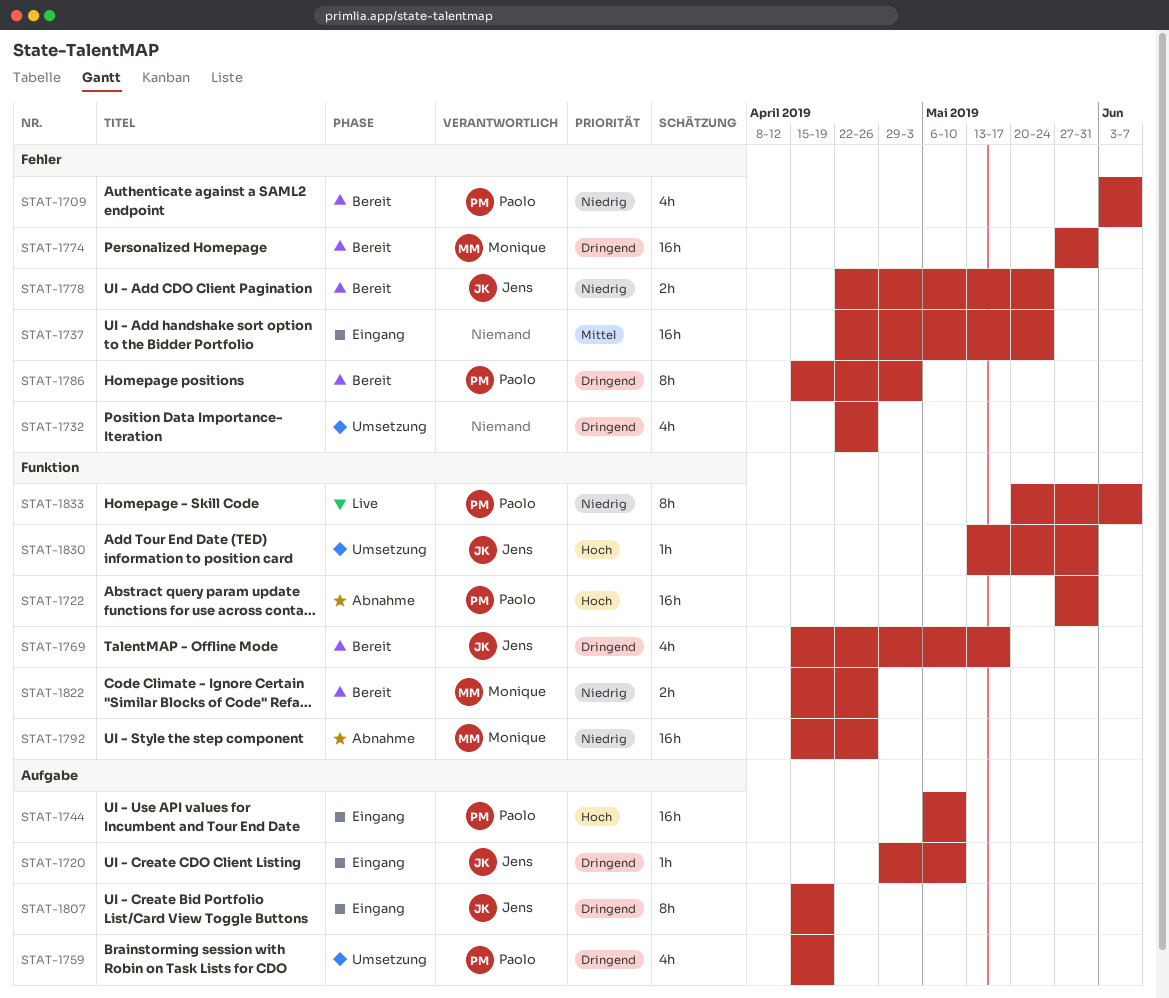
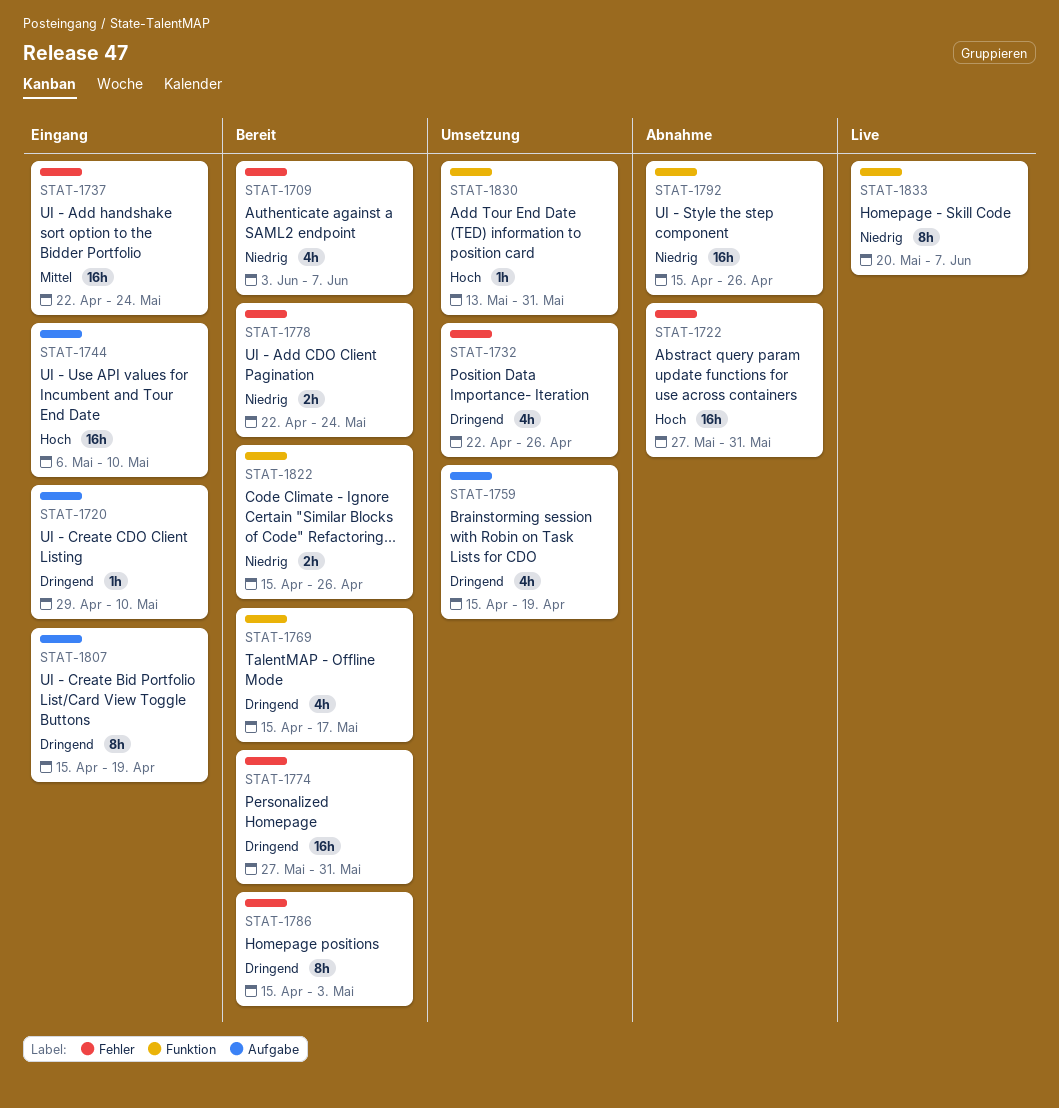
STAT-1722, label: Funktion -> Fehler

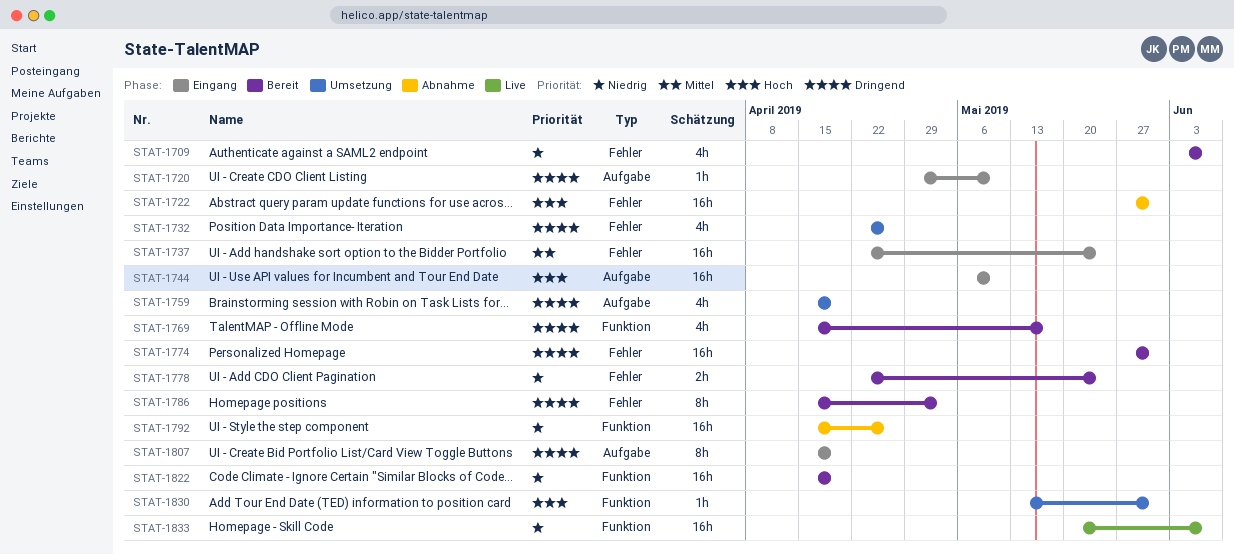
STAT-1822, estimate: 2h -> 16h
STAT-1822, due: Apr 26 -> Apr 19
STAT-1833, estimate: 8h -> 16h

